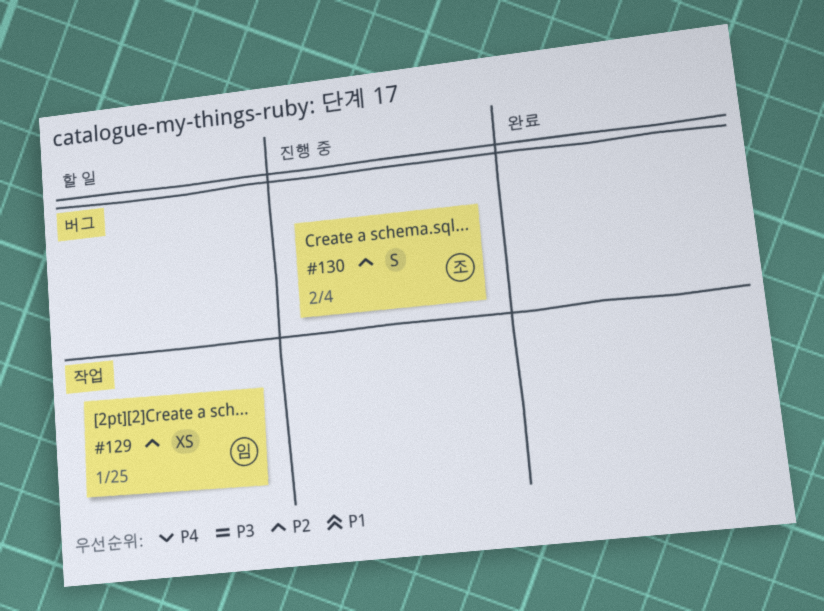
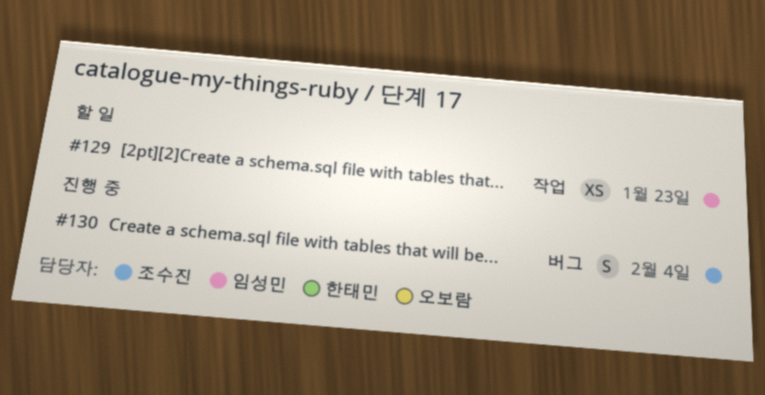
#129, due: Jan 25 -> Jan 23

